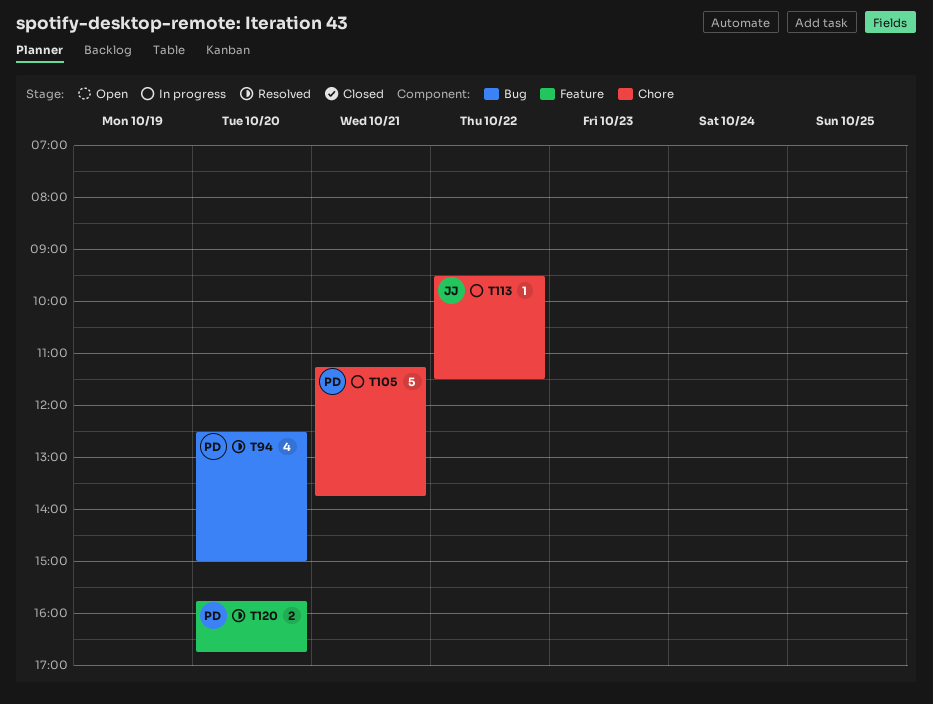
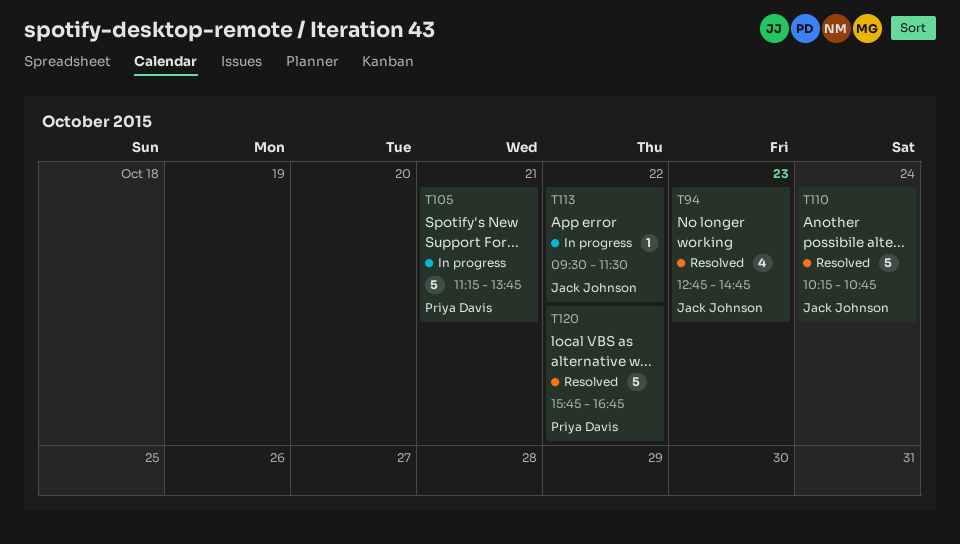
T94, owner: Priya Davis -> Jack Johnson
T94, day: Oct 20 -> Oct 23
T94, begins: 12:30 -> 12:45
T94, ends: 15:00 -> 14:45
T110: none -> present
T120, estimate: 2 -> 5
T120, day: Oct 20 -> Oct 22

